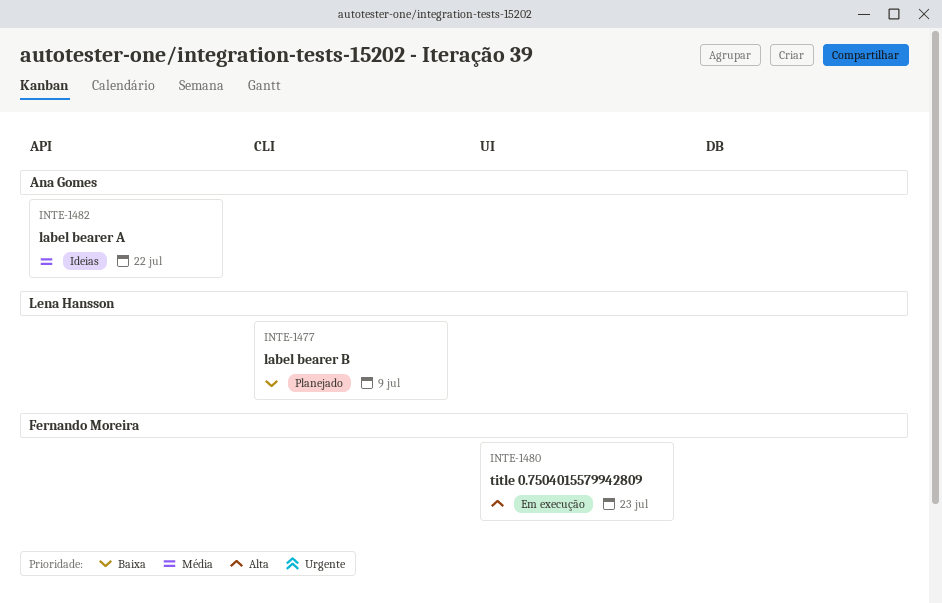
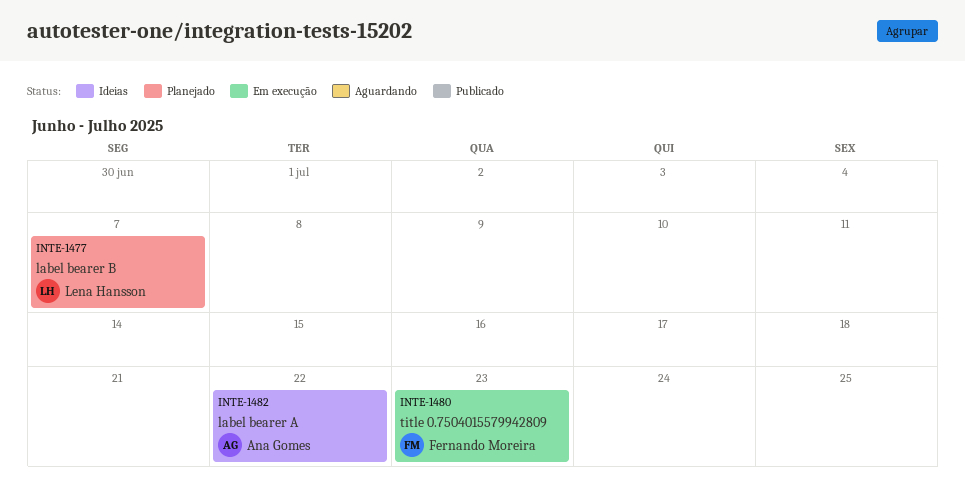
INTE-1477, due: Jul 9 -> Jul 7

